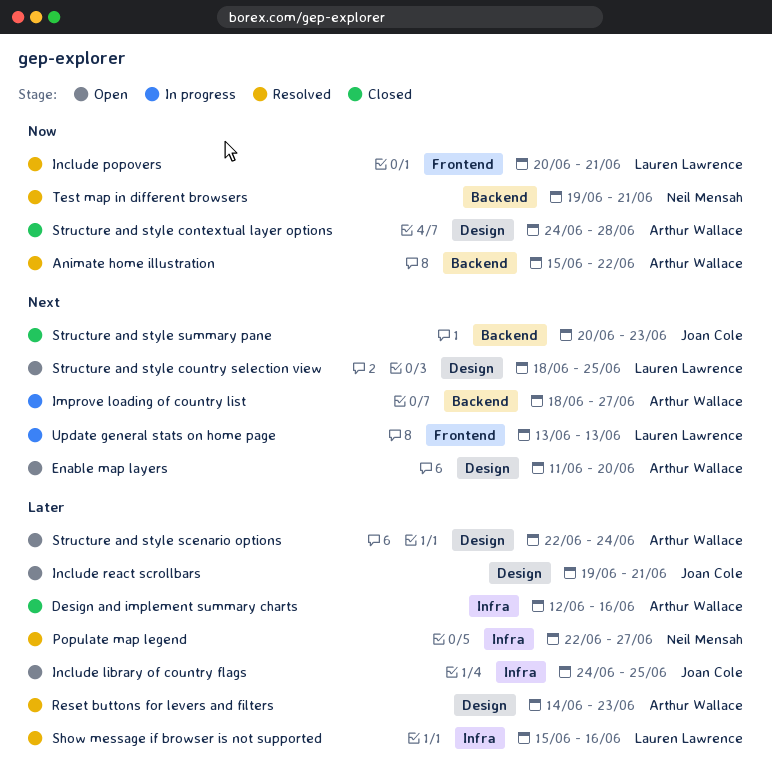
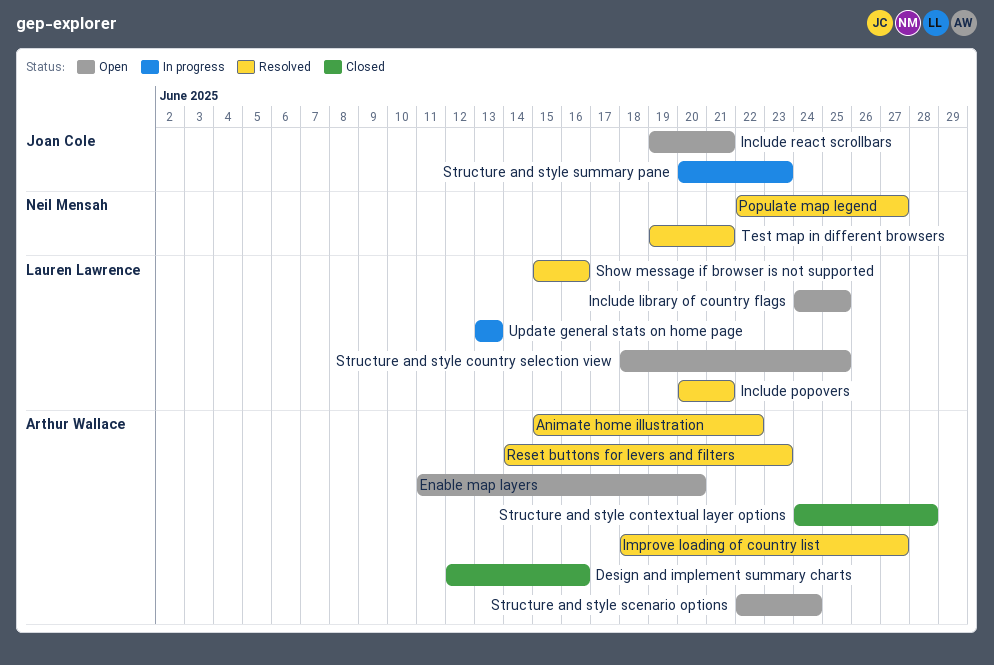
Improve loading of country list, status: In progress -> Resolved
Include library of country flags, owner: Joan Cole -> Lauren Lawrence
Structure and style summary pane, status: Closed -> In progress

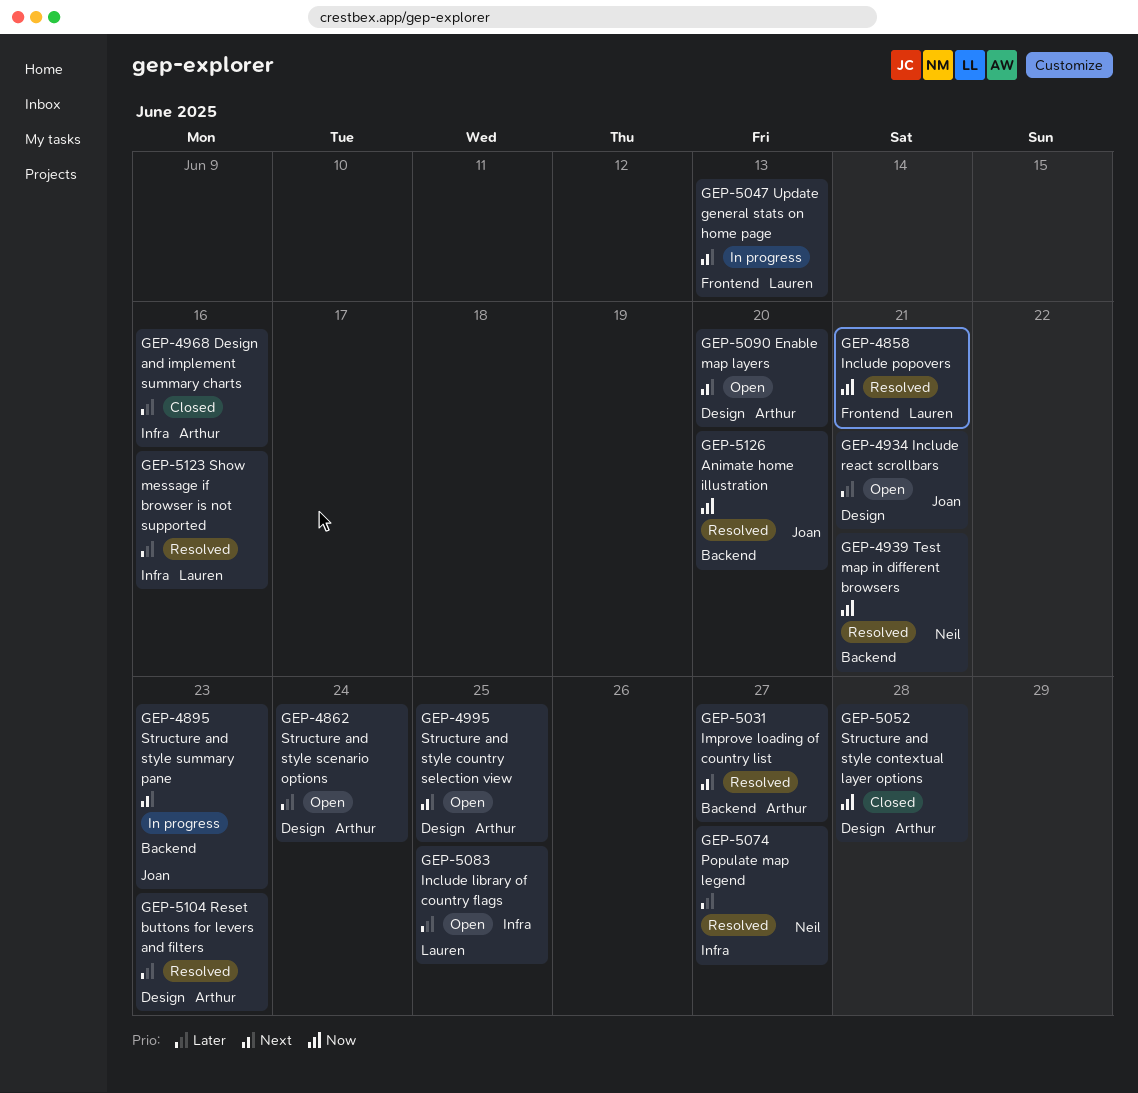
Animate home illustration, owner: Arthur Wallace -> Joan Cole
Animate home illustration, due: Jun 22 -> Jun 20
Structure and style country selection view, owner: Lauren Lawrence -> Arthur Wallace

